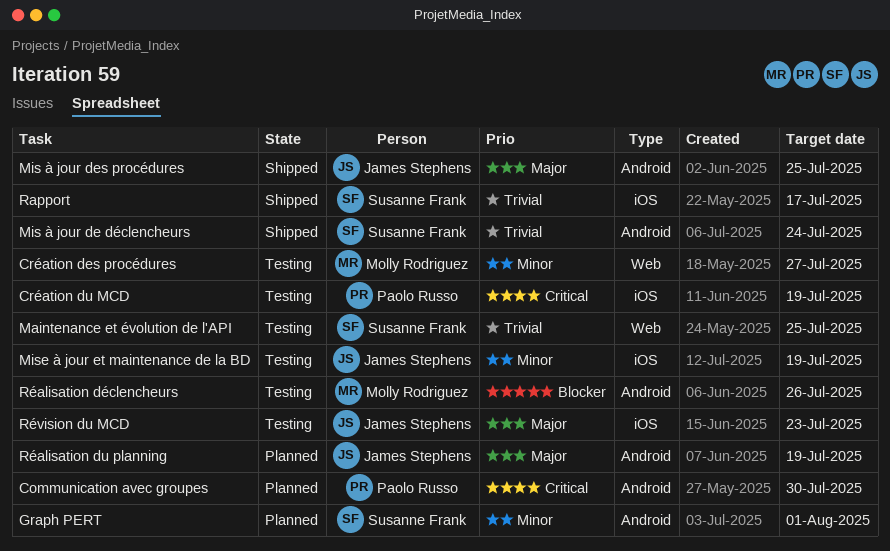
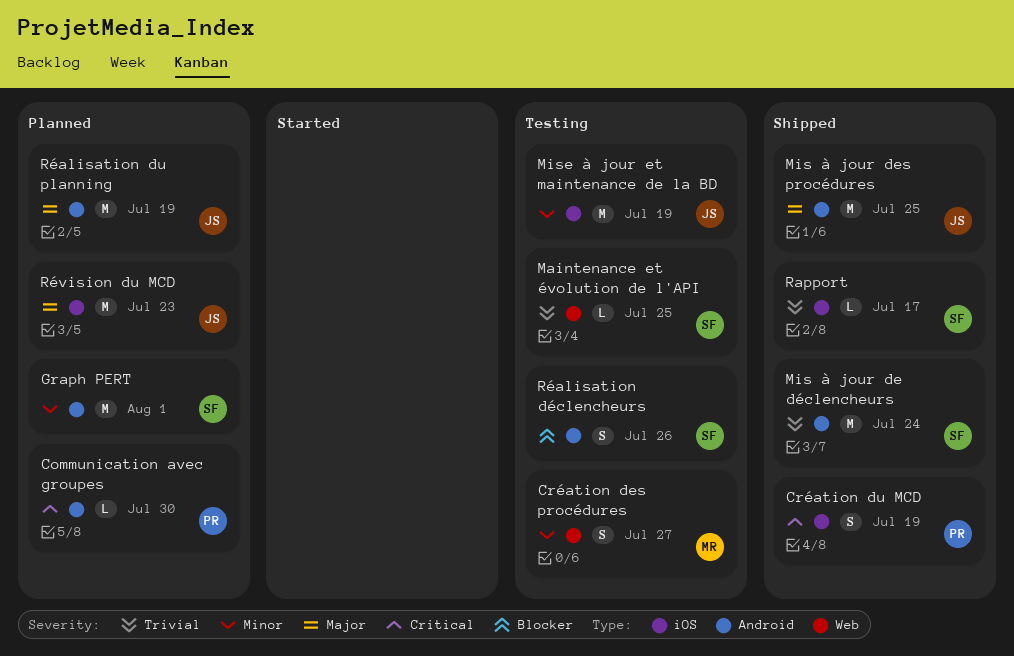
Création du MCD, status: Testing -> Shipped
Réalisation déclencheurs, owner: Molly Rodriguez -> Susanne Frank
Révision du MCD, status: Testing -> Planned

